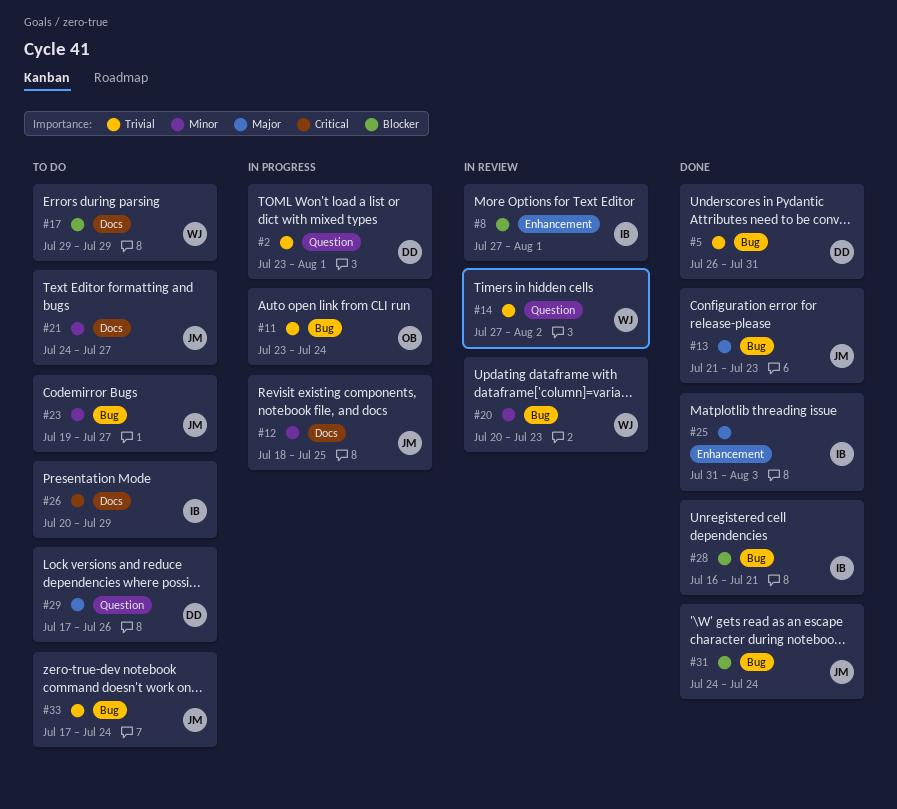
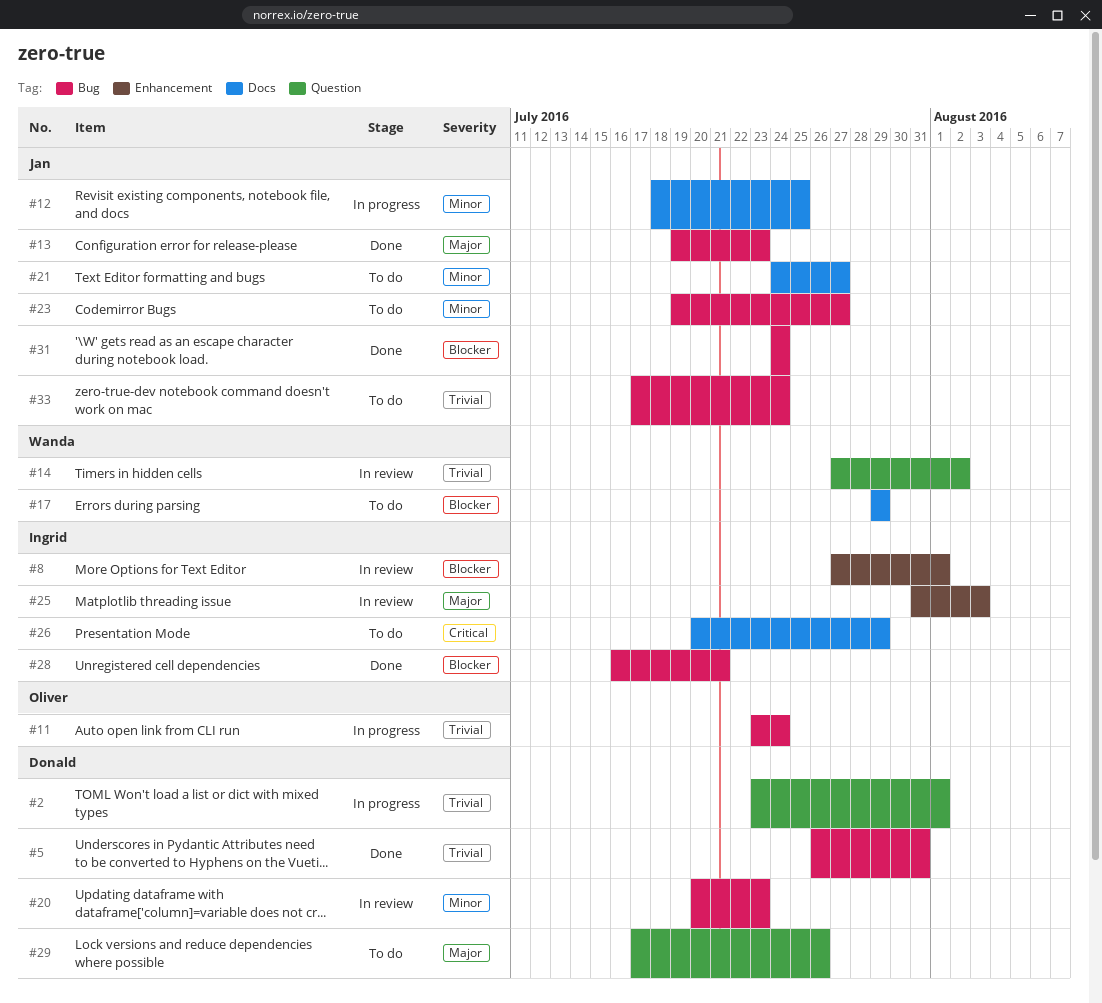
#13, start: Jul 21 -> Jul 19
#20, owner: Wanda -> Donald
#25, status: Done -> In review

